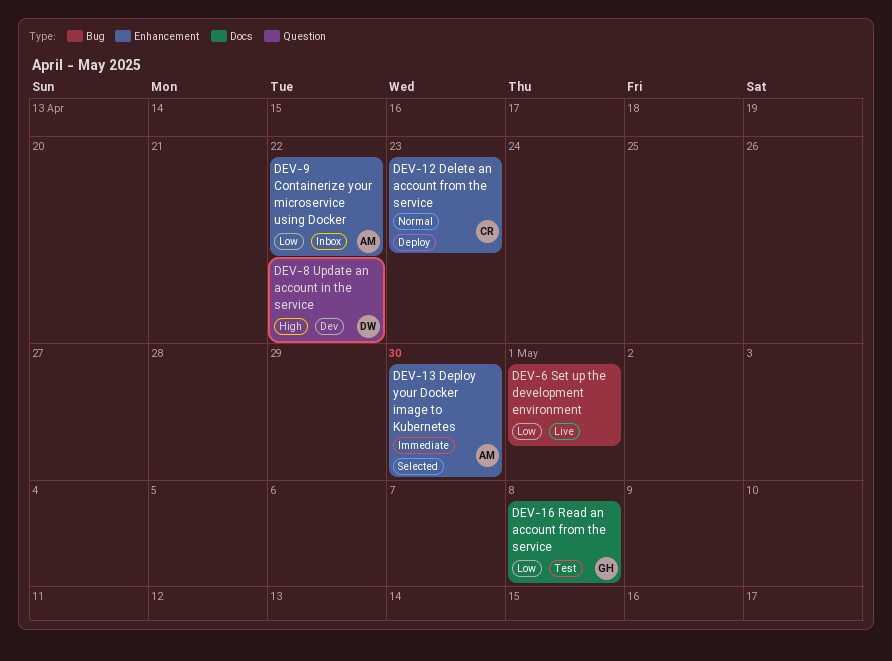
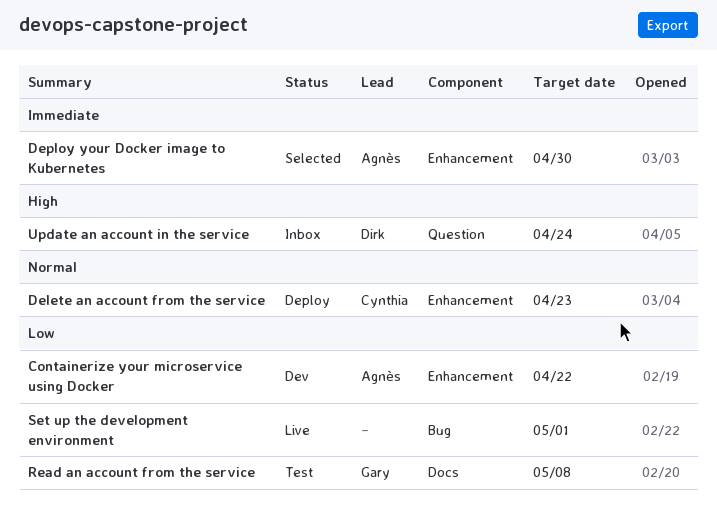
Containerize your microservice using Docker, status: Inbox -> Dev
Update an account in the service, status: Dev -> Inbox
Update an account in the service, due: Apr 22 -> Apr 24

